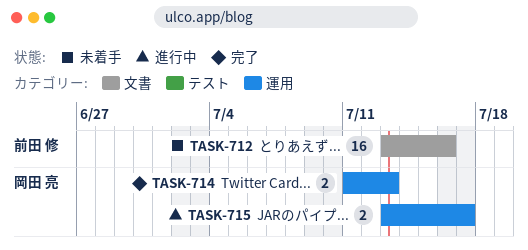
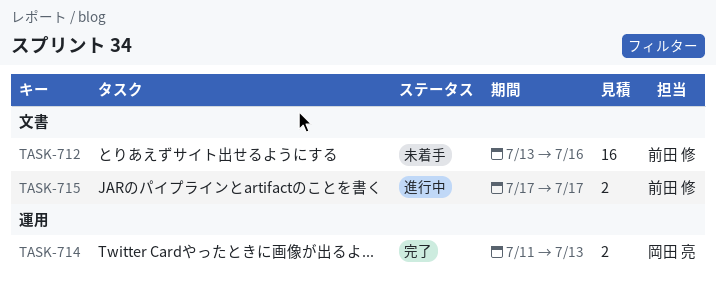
TASK-715, owner: 岡田 亮 -> 前田 修
TASK-715, label: 運用 -> 文書
TASK-715, start: Jul 13 -> Jul 17

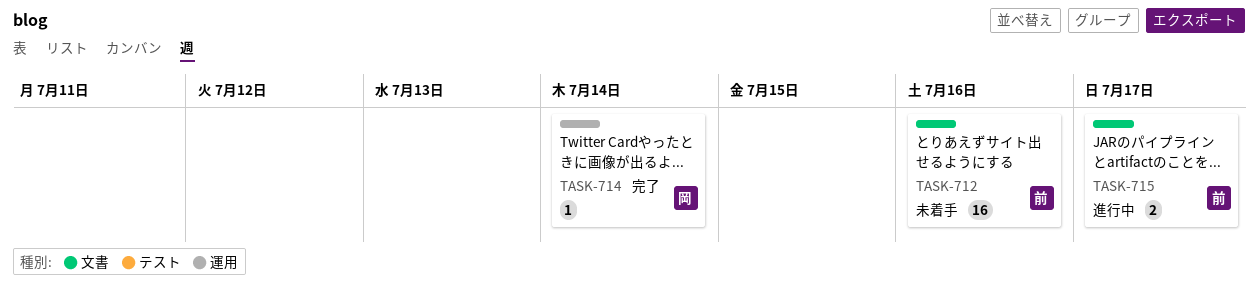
TASK-714, estimate: 2 -> 1
TASK-714, due: Jul 13 -> Jul 14

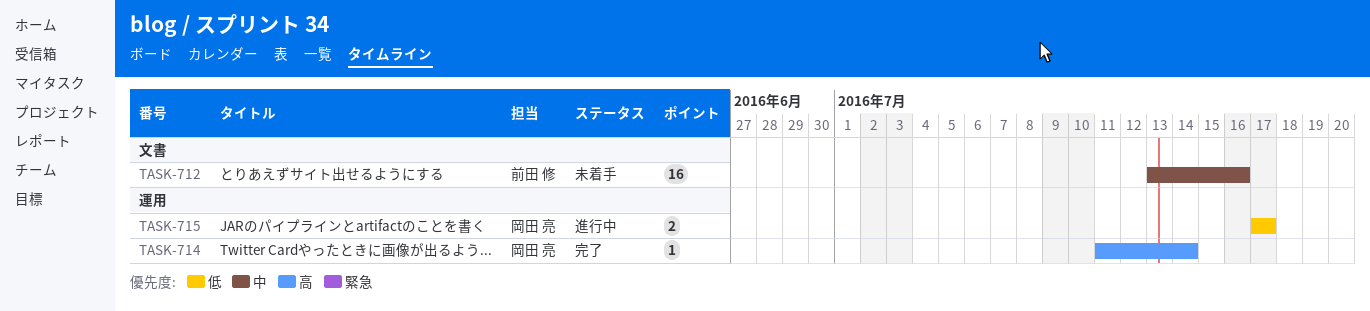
TASK-715, owner: 前田 修 -> 岡田 亮
TASK-715, label: 文書 -> 運用

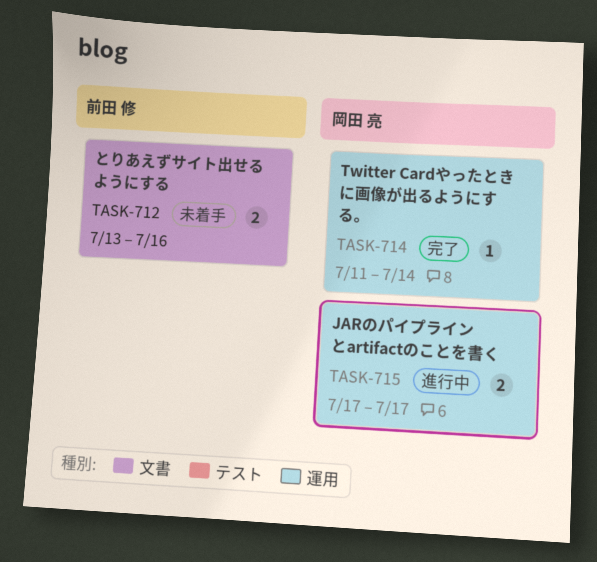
TASK-712, estimate: 16 -> 2

